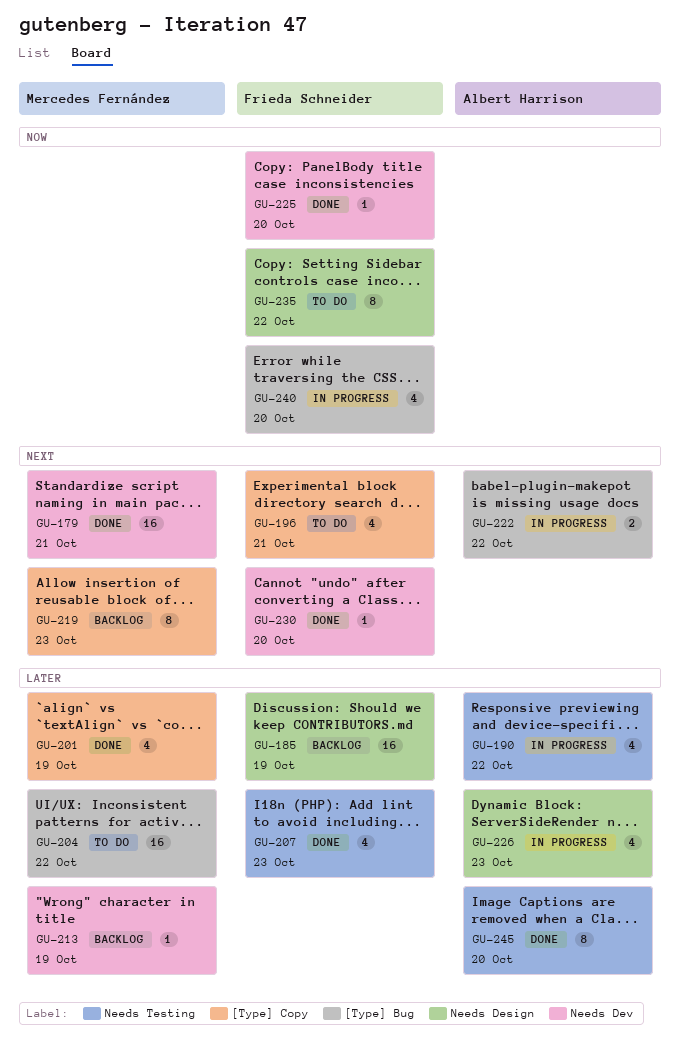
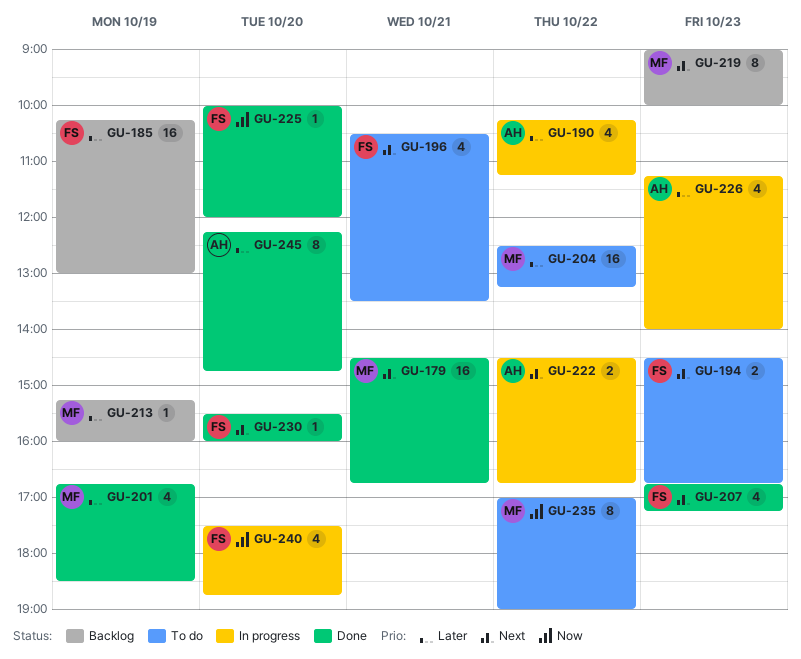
GU-194: none -> present
GU-207, priority: Later -> Next
GU-235, owner: Frieda Schneider -> Mercedes Fernández

